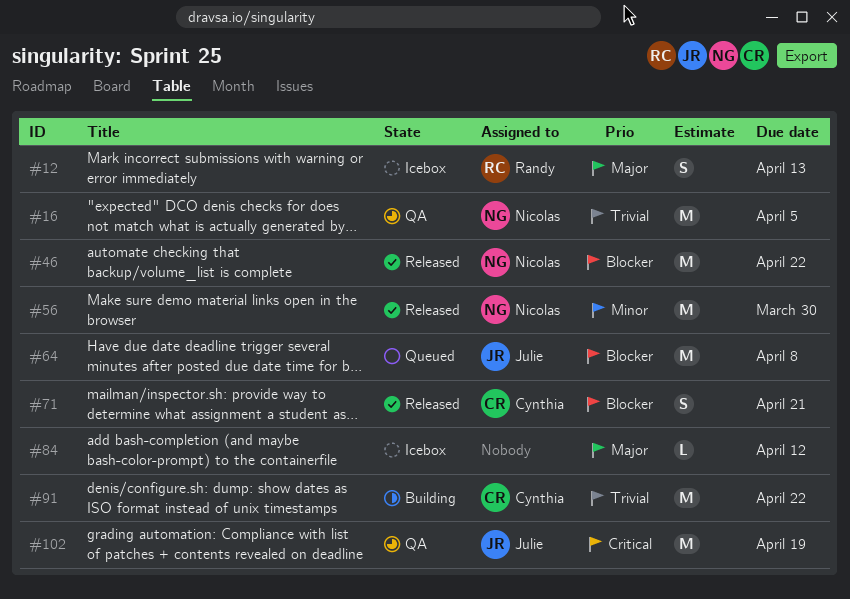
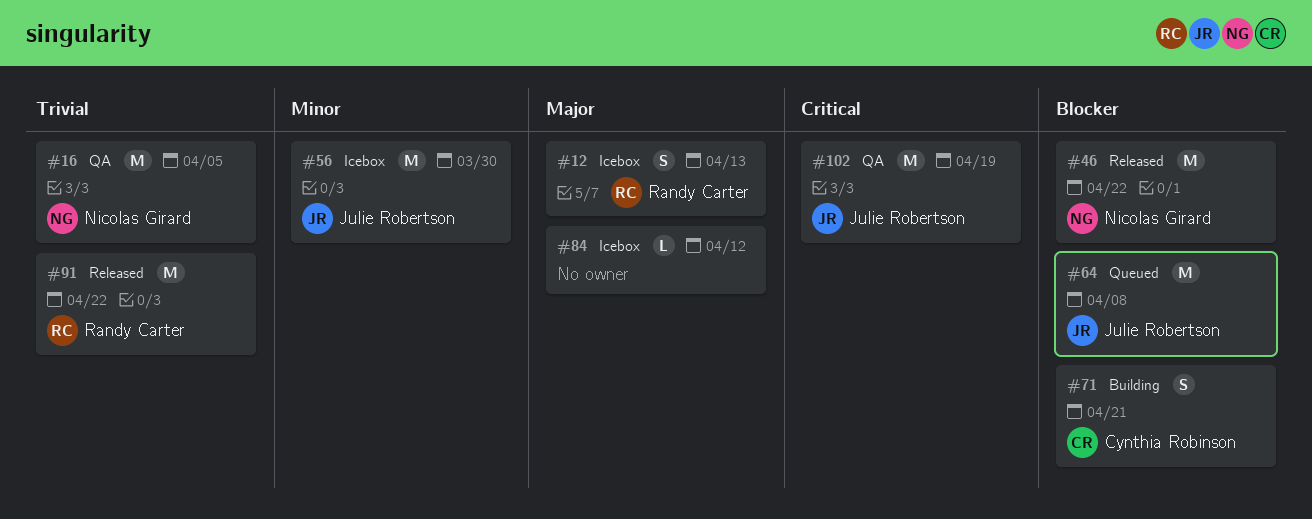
#56, status: Released -> Icebox
#56, owner: Nicolas Girard -> Julie Robertson
#71, status: Released -> Building
#91, status: Building -> Released
#91, owner: Cynthia Robinson -> Randy Carter

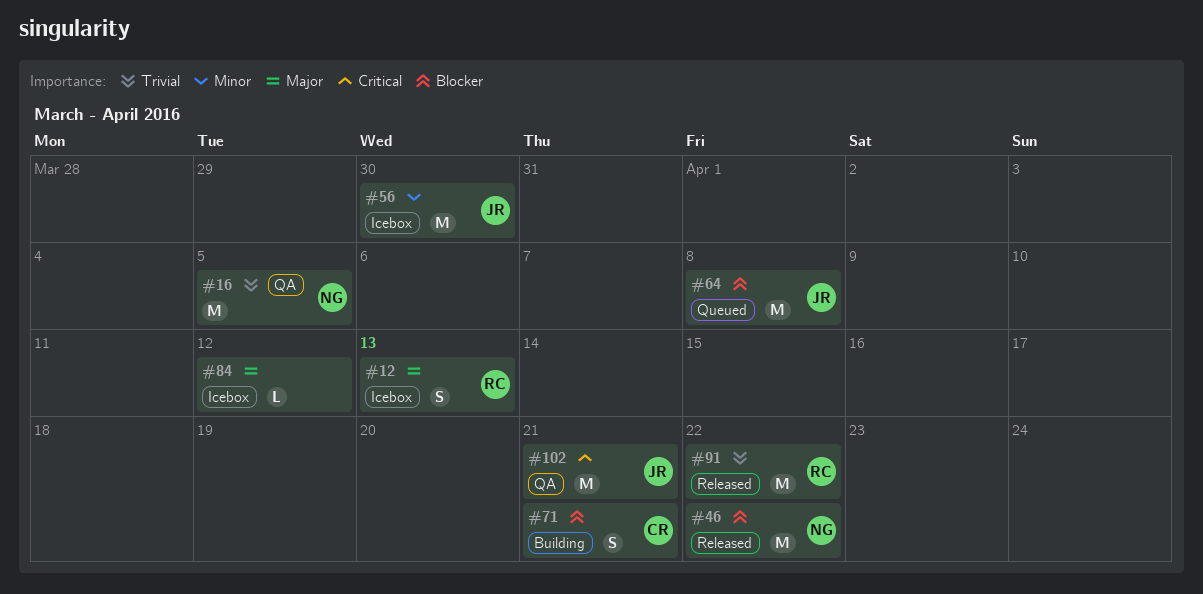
#102, due: Apr 19 -> Apr 21

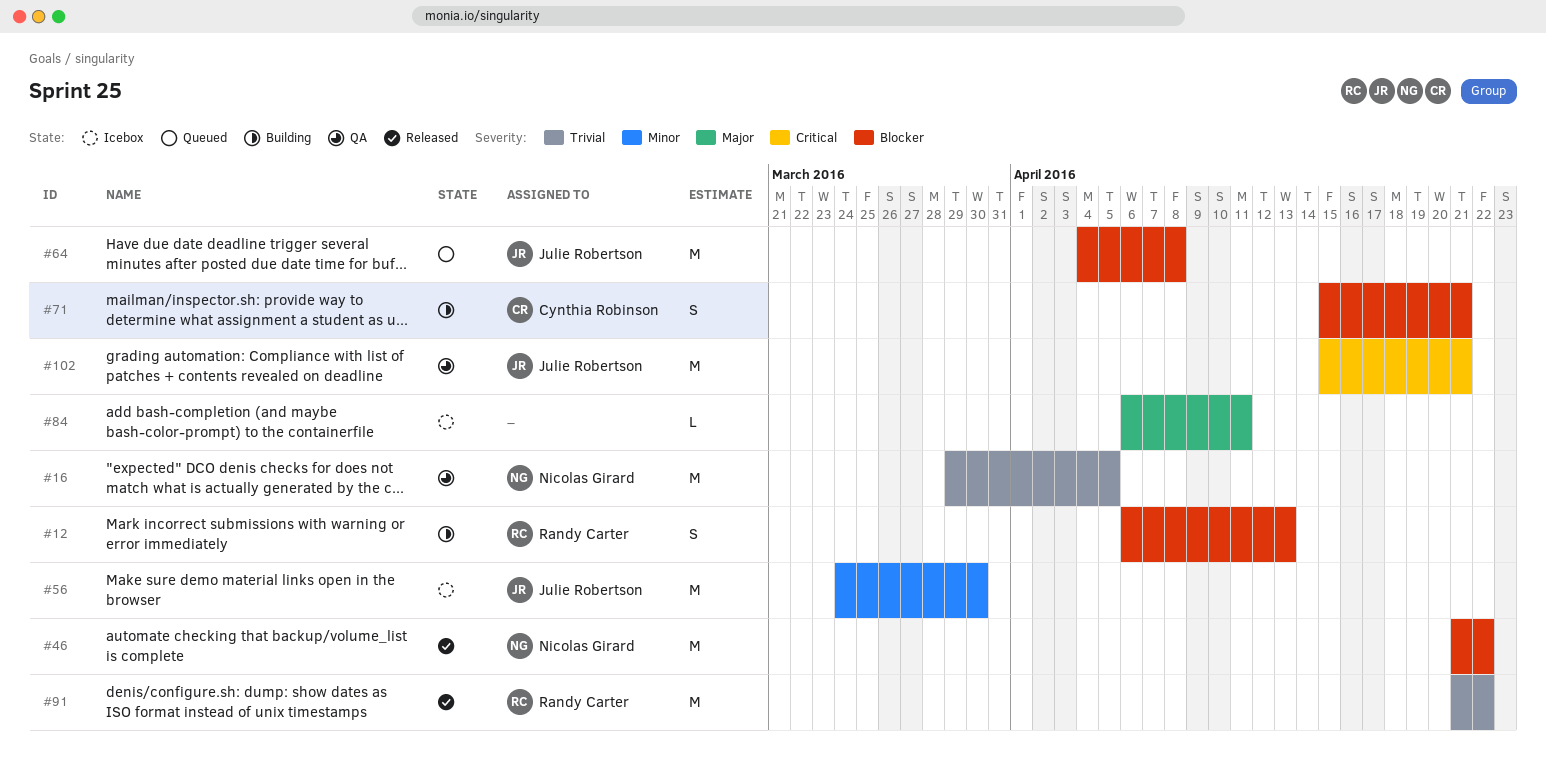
#12, status: Icebox -> Building
#12, priority: Major -> Blocker
#84, due: Apr 12 -> Apr 11

